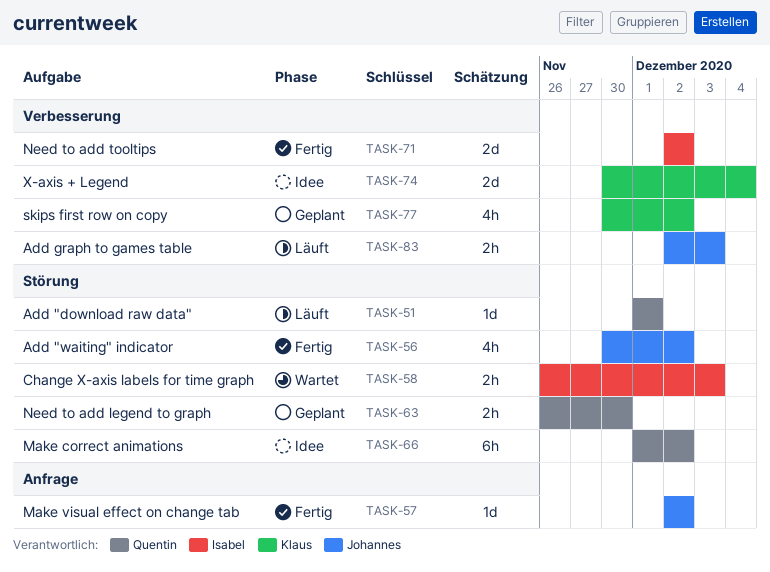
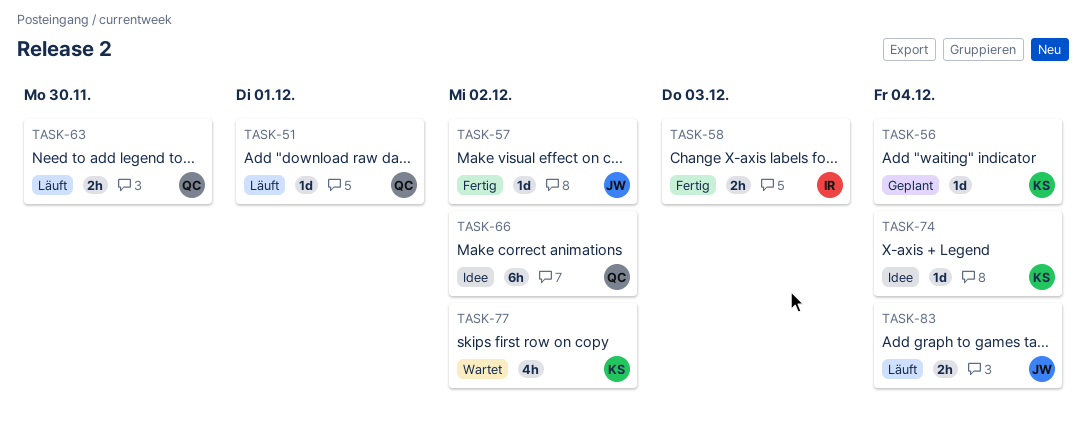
TASK-56, status: Fertig -> Geplant
TASK-56, owner: Johannes -> Klaus
TASK-56, estimate: 4h -> 1d
TASK-56, due: Dec 2 -> Dec 4
TASK-58, status: Wartet -> Fertig
TASK-63, status: Geplant -> Läuft
TASK-71: present -> none
TASK-74, estimate: 2d -> 1d
TASK-77, status: Geplant -> Wartet
TASK-83, due: Dec 3 -> Dec 4

